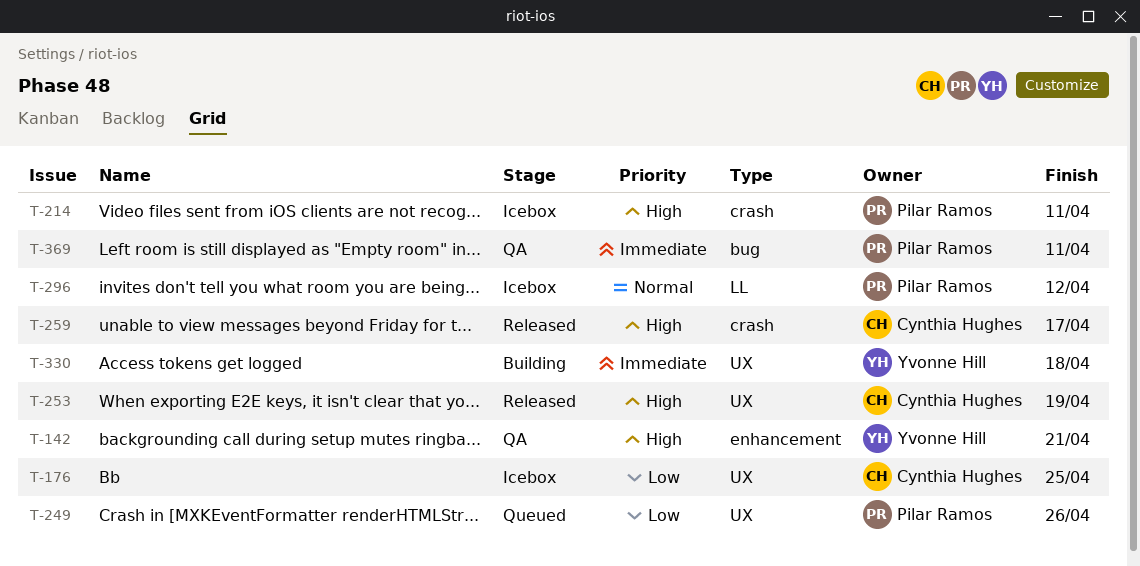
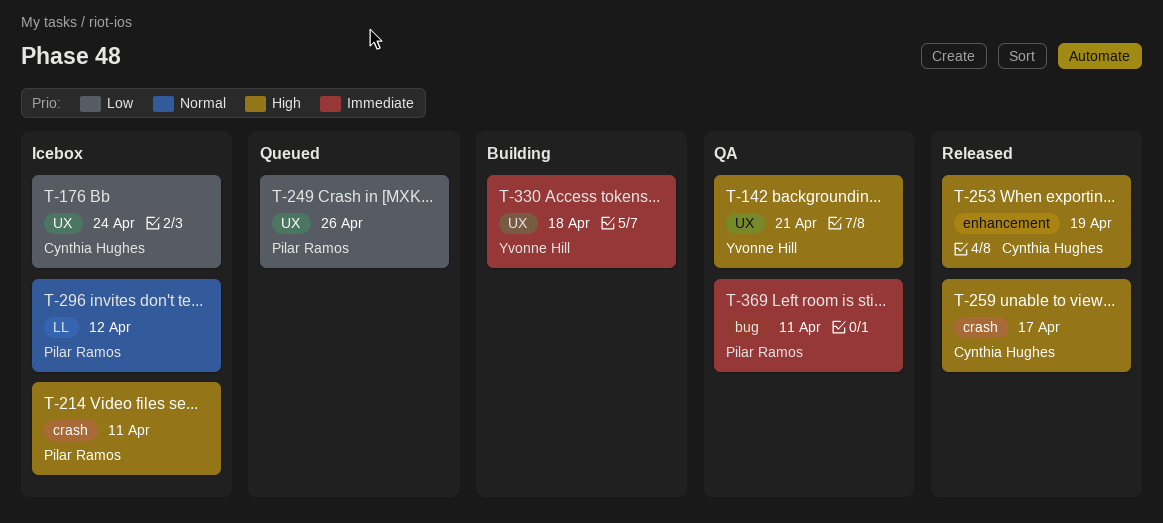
T-142, label: enhancement -> UX
T-176, due: Apr 25 -> Apr 24
T-253, label: UX -> enhancement

